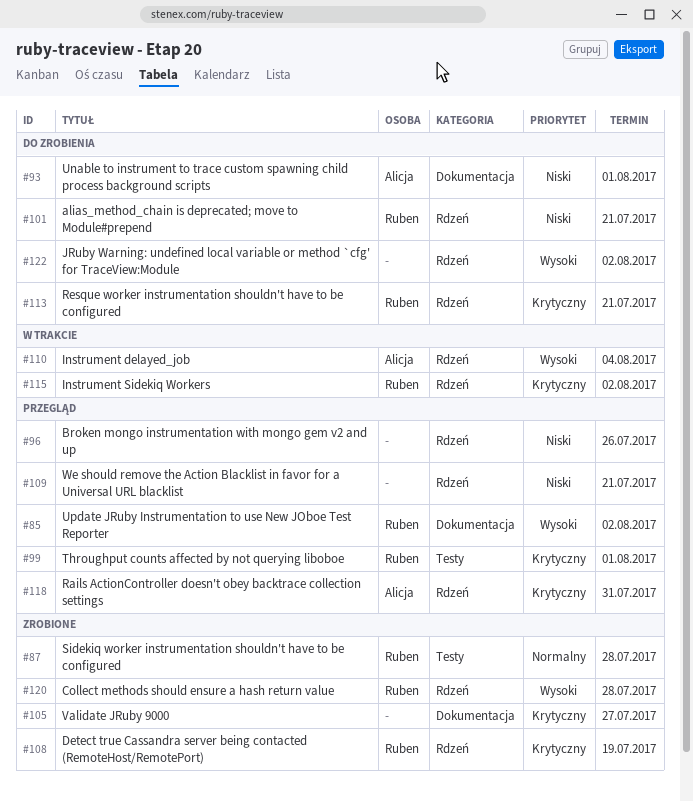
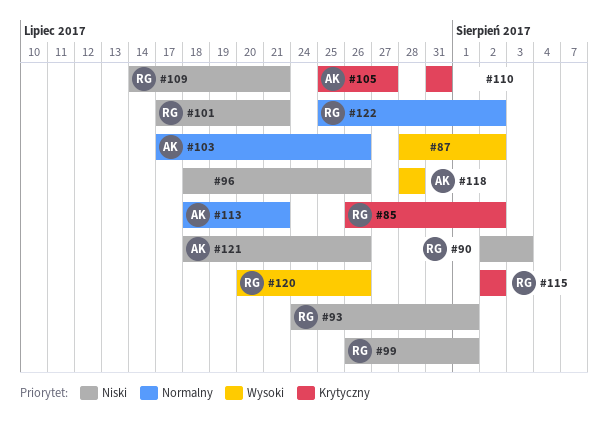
#85, priority: Wysoki -> Krytyczny
#87, owner: Ruben -> none
#87, priority: Normalny -> Wysoki
#87, due: Jul 28 -> Aug 2
#90: none -> present
#93, owner: Alicja -> Ruben
#99, priority: Krytyczny -> Niski
#103: none -> present
#105, owner: none -> Alicja
#108: present -> none
#109, owner: none -> Ruben
#110, owner: Alicja -> none
#110, priority: Wysoki -> Krytyczny
#110, due: Aug 4 -> Jul 31
#113, owner: Ruben -> Alicja
#113, priority: Krytyczny -> Normalny
#118, priority: Krytyczny -> Wysoki
#118, due: Jul 31 -> Jul 28
#120, due: Jul 28 -> Jul 26
#121: none -> present
#122, owner: none -> Ruben
#122, priority: Wysoki -> Normalny

